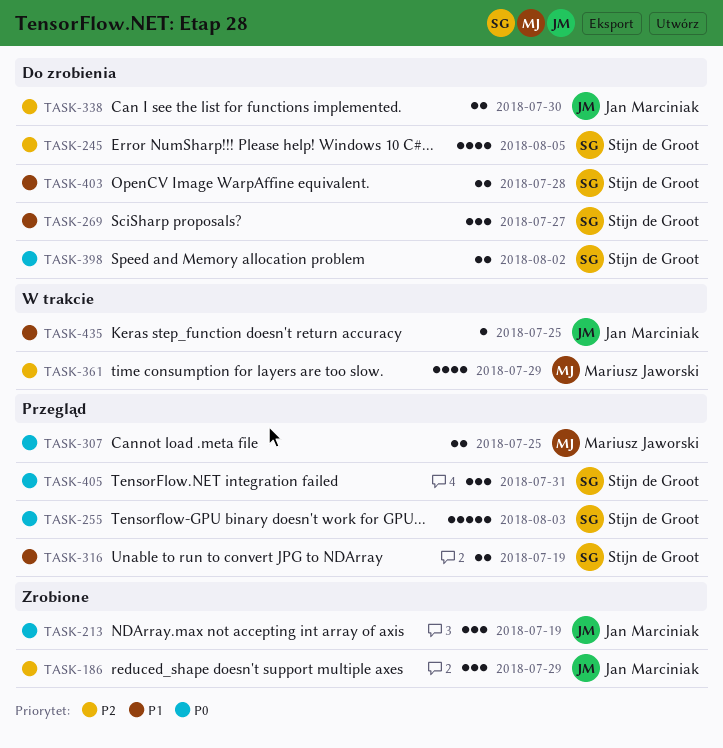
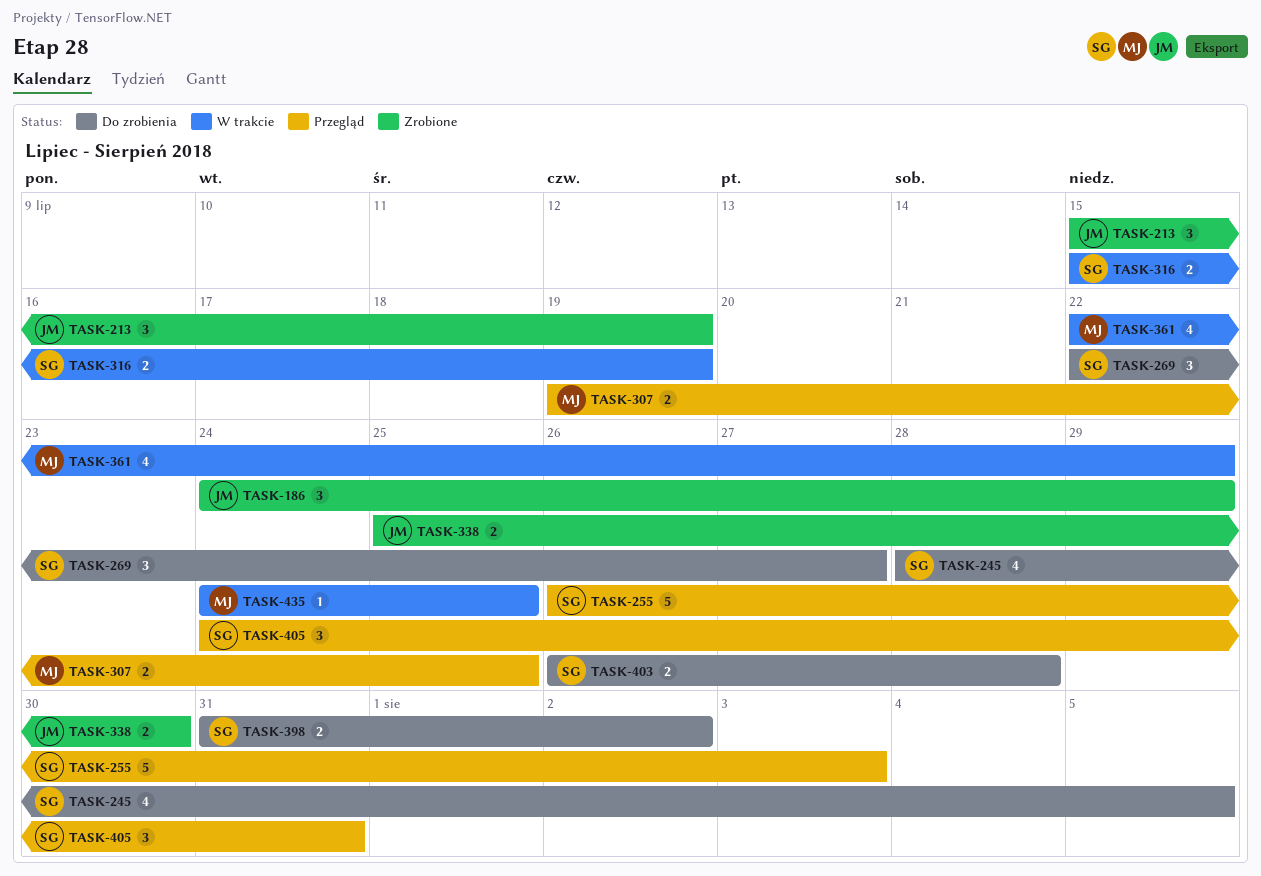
TASK-316, status: Przegląd -> W trakcie
TASK-338, status: Do zrobienia -> Zrobione
TASK-435, owner: Jan Marciniak -> Mariusz Jaworski

